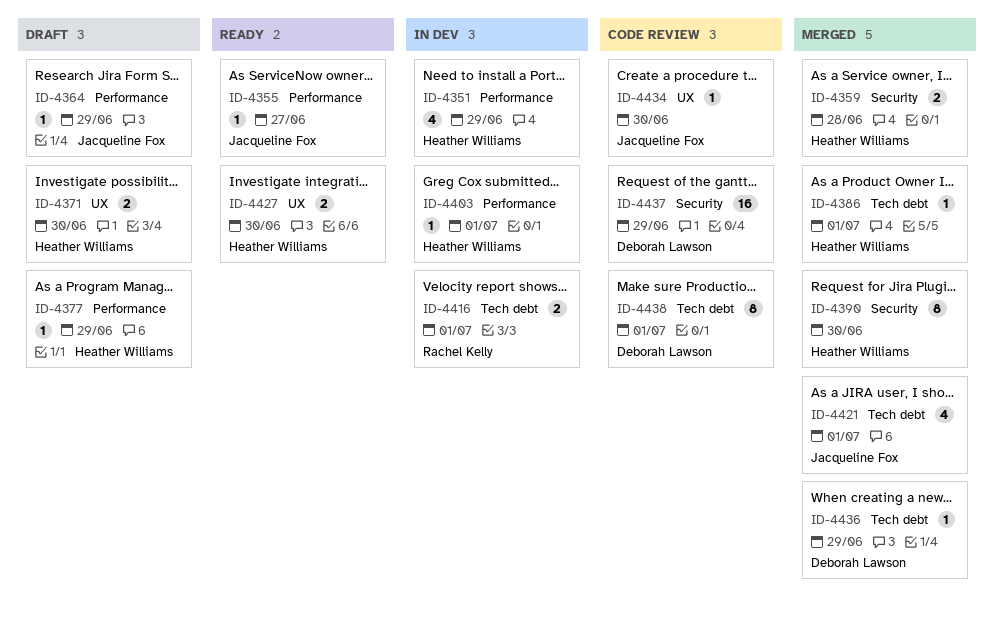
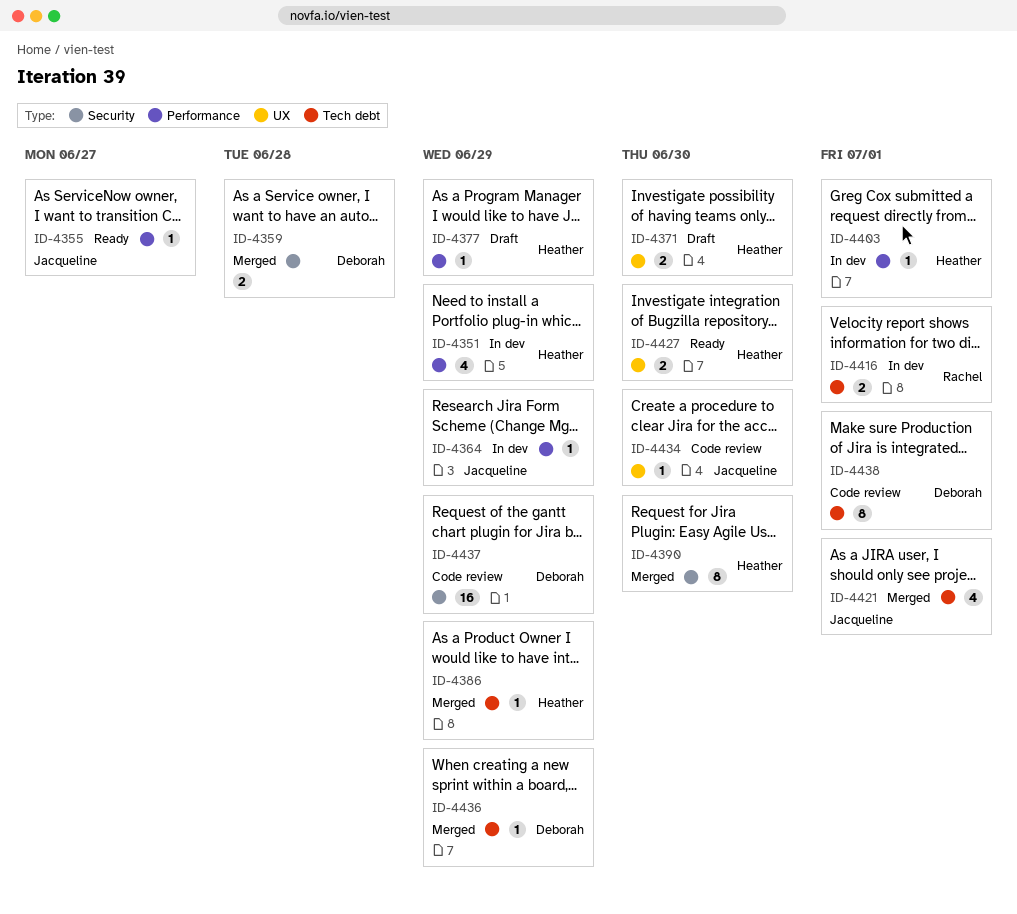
ID-4359, owner: Heather Williams -> Deborah Lawson
ID-4364, status: Draft -> In dev
ID-4386, due: Jul 1 -> Jun 29

